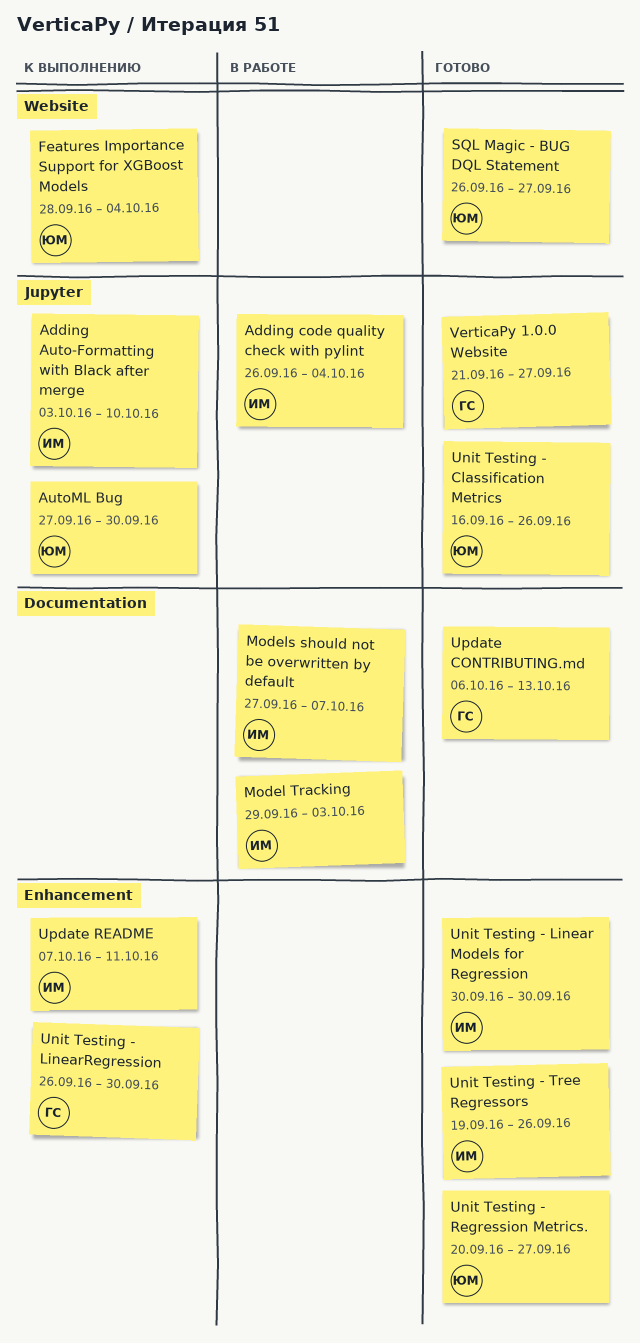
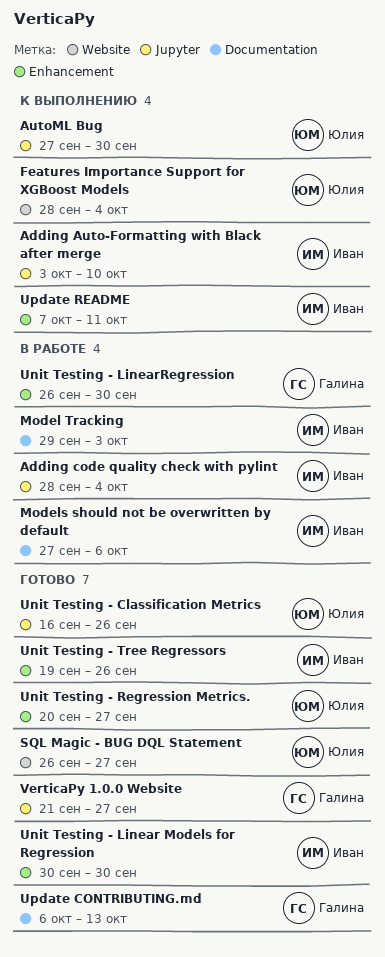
Adding code quality check with pylint, start: Sep 26 -> Sep 28
Models should not be overwritten by default, due: Oct 7 -> Oct 6
Unit Testing - LinearRegression, status: К выполнению -> В работе

